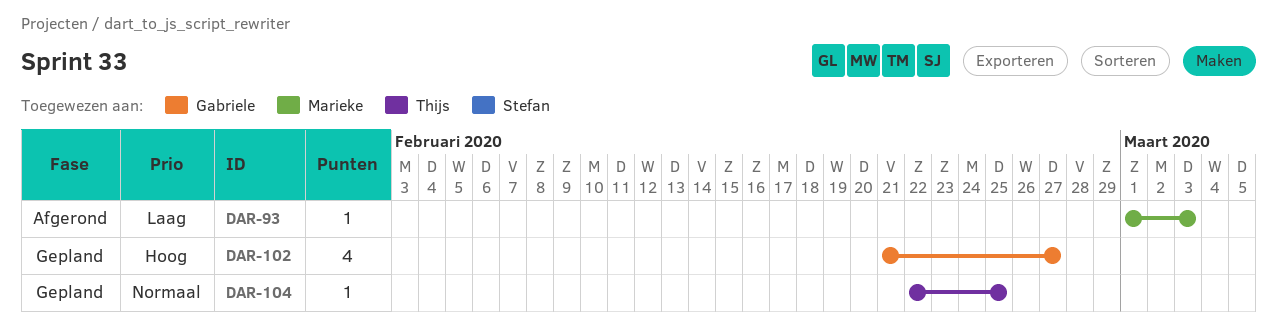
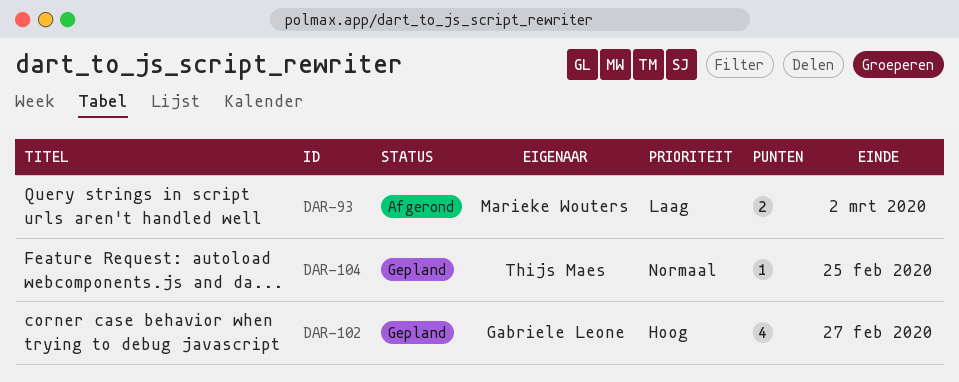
DAR-93, estimate: 1 -> 2
DAR-93, due: Mar 3 -> Mar 2

